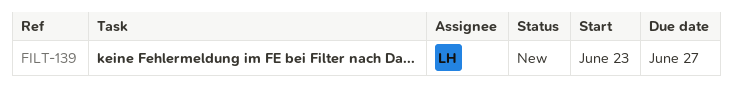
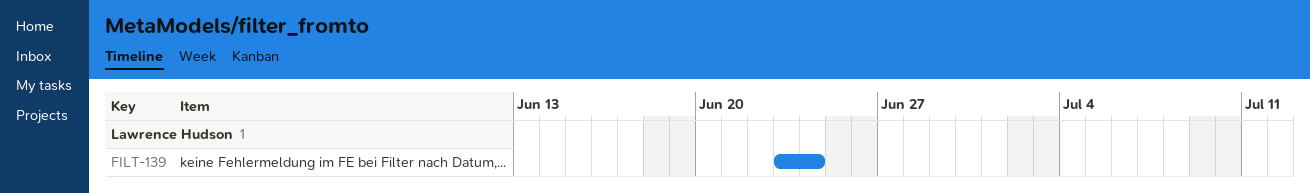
FILT-139, due: Jun 27 -> Jun 24

